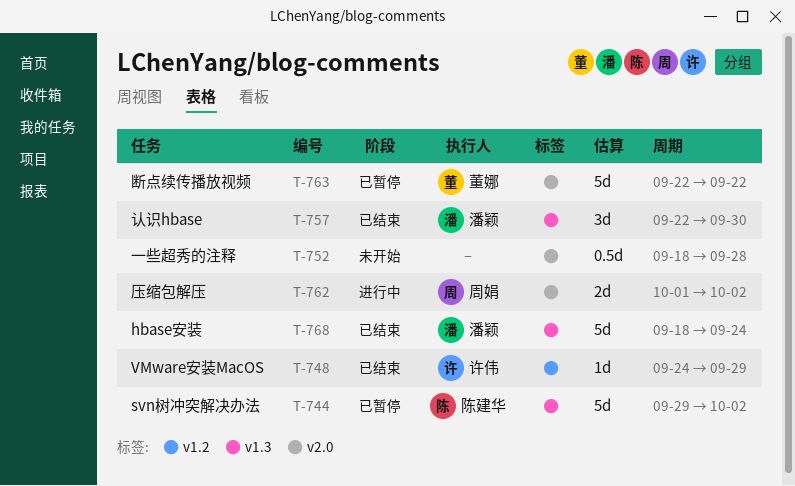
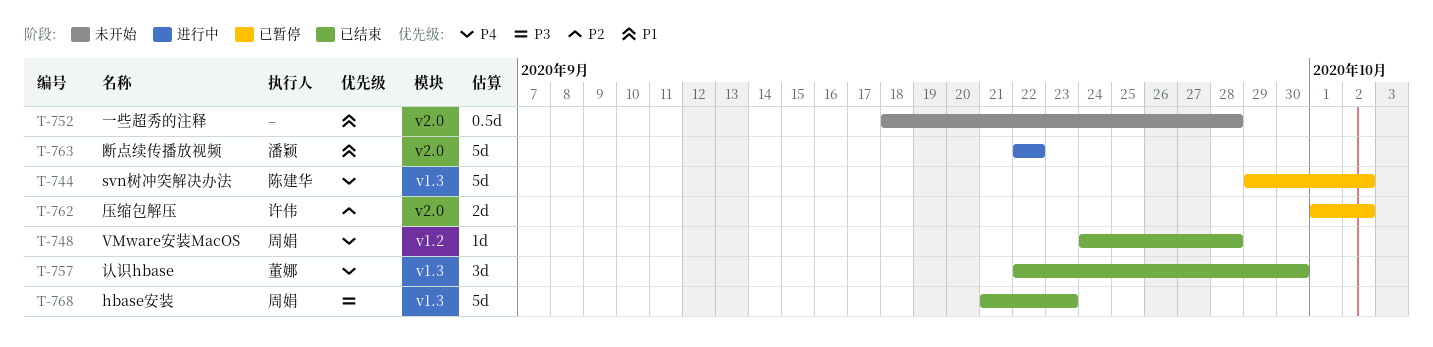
T-748, owner: 许伟 -> 周娟
T-748, due: Sep 29 -> Sep 28
T-757, owner: 潘颖 -> 董娜
T-762, status: 进行中 -> 已暂停
T-762, owner: 周娟 -> 许伟
T-763, status: 已暂停 -> 进行中
T-763, owner: 董娜 -> 潘颖
T-768, owner: 潘颖 -> 周娟
T-768, start: Sep 18 -> Sep 21
T-768, due: Sep 24 -> Sep 23

